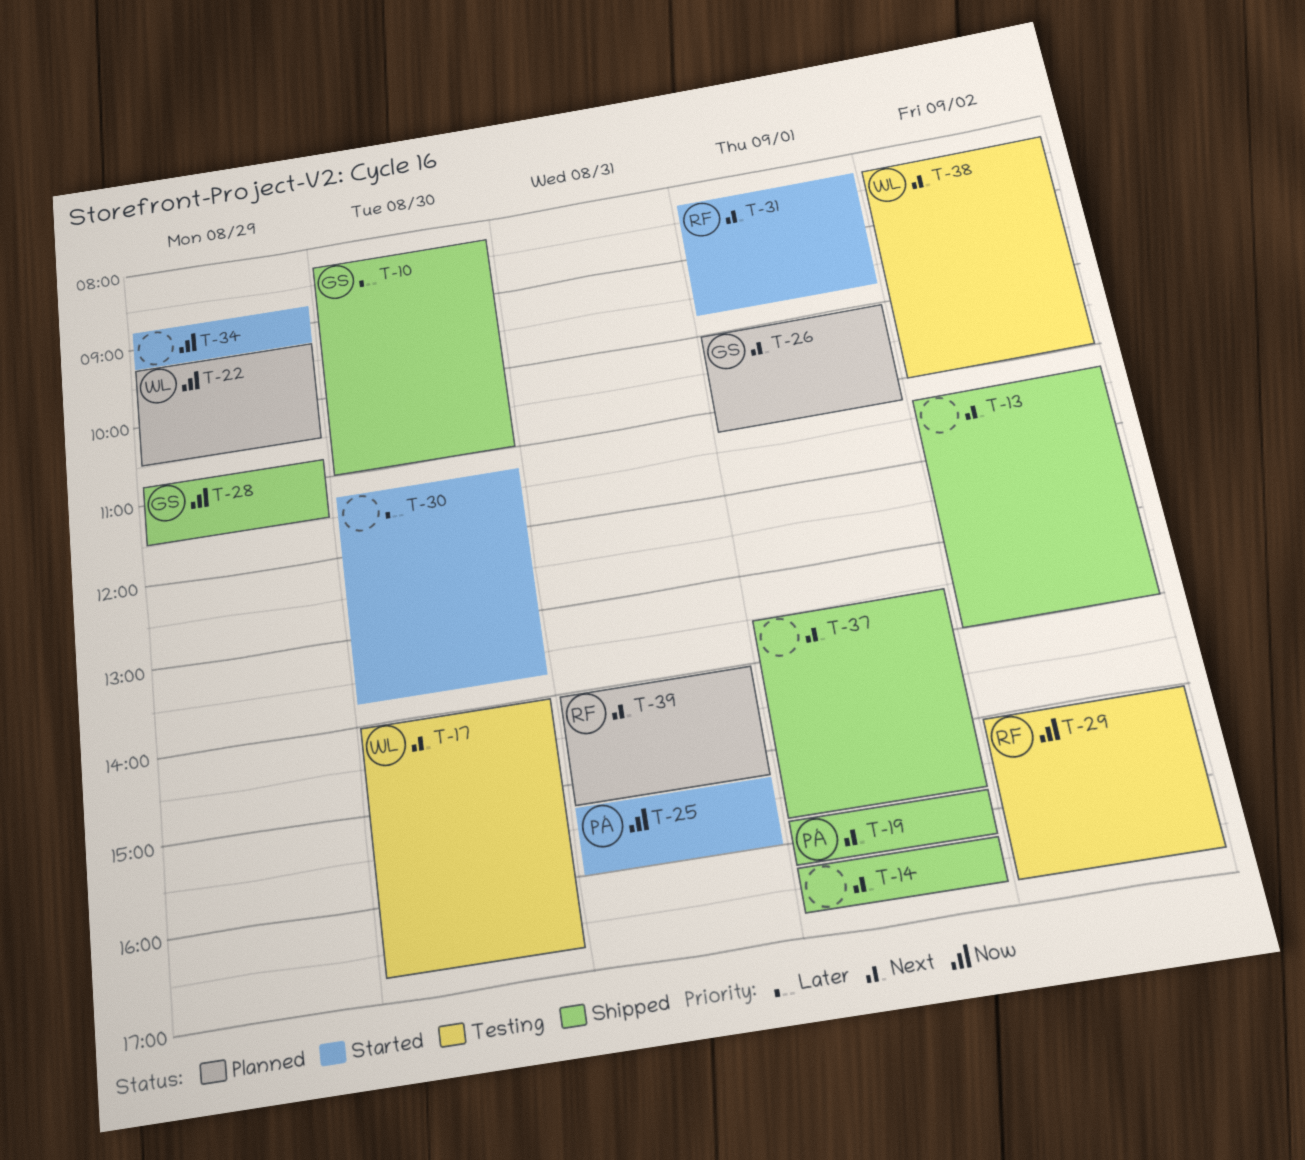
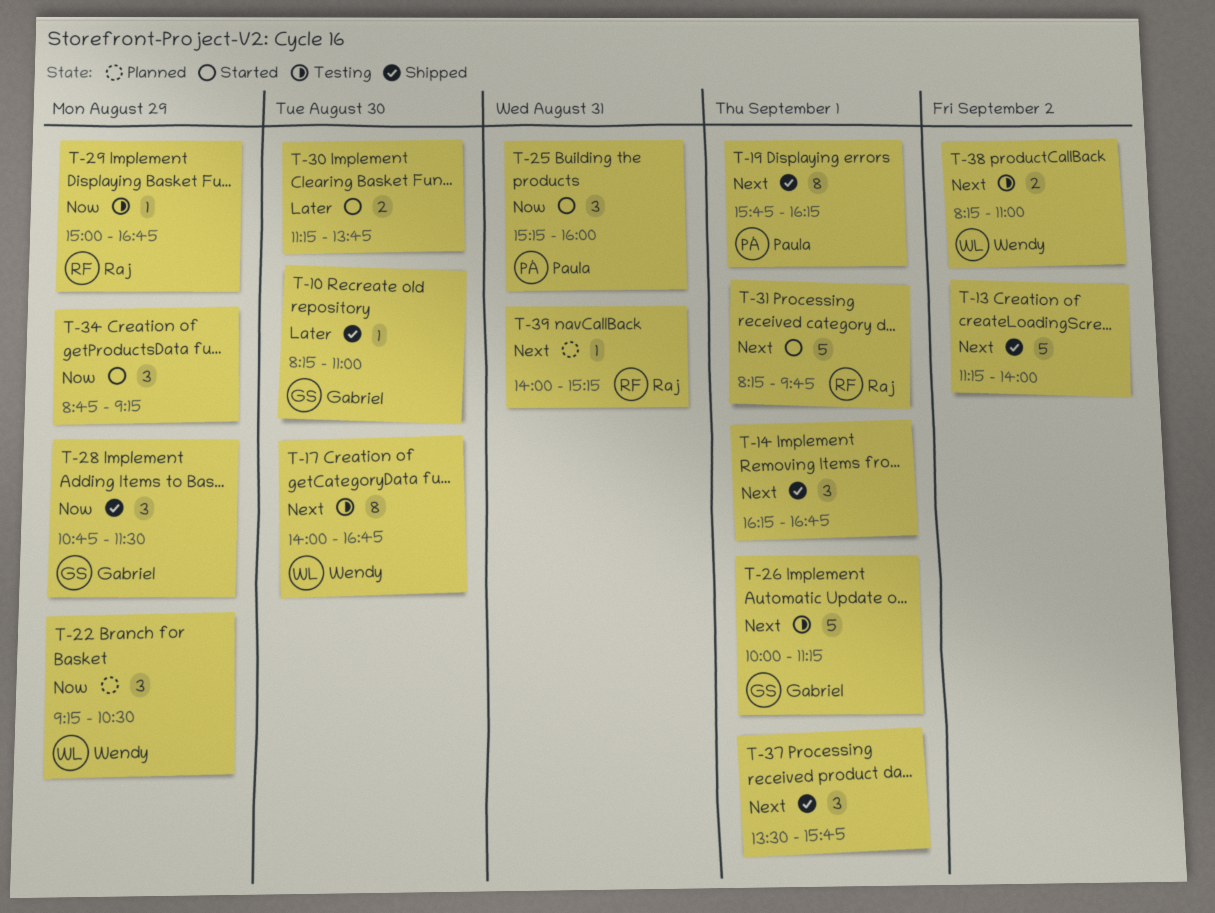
T-26, status: Planned -> Testing
T-29, day: Sep 2 -> Aug 29

